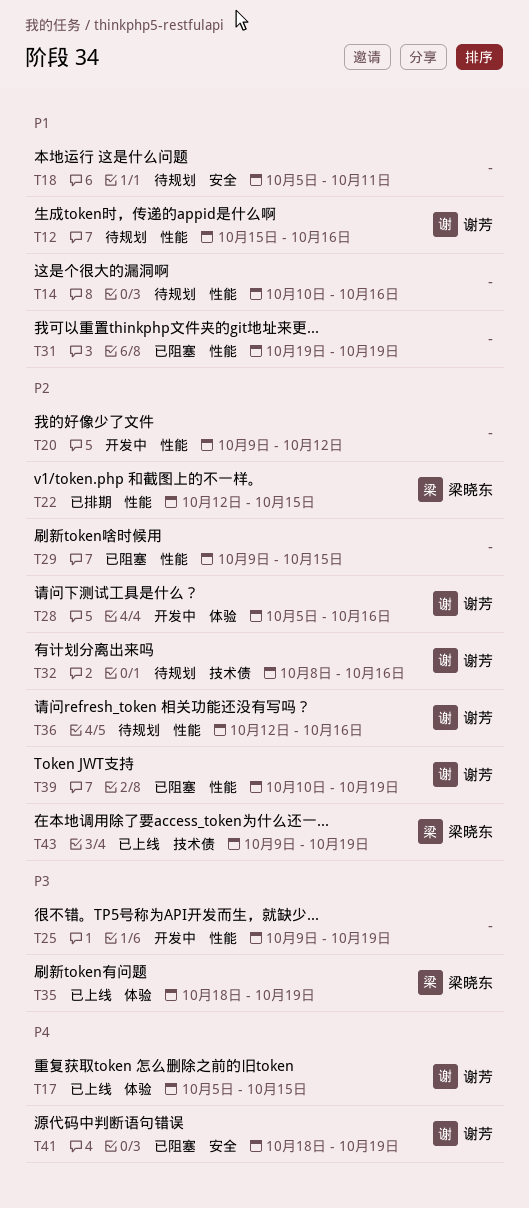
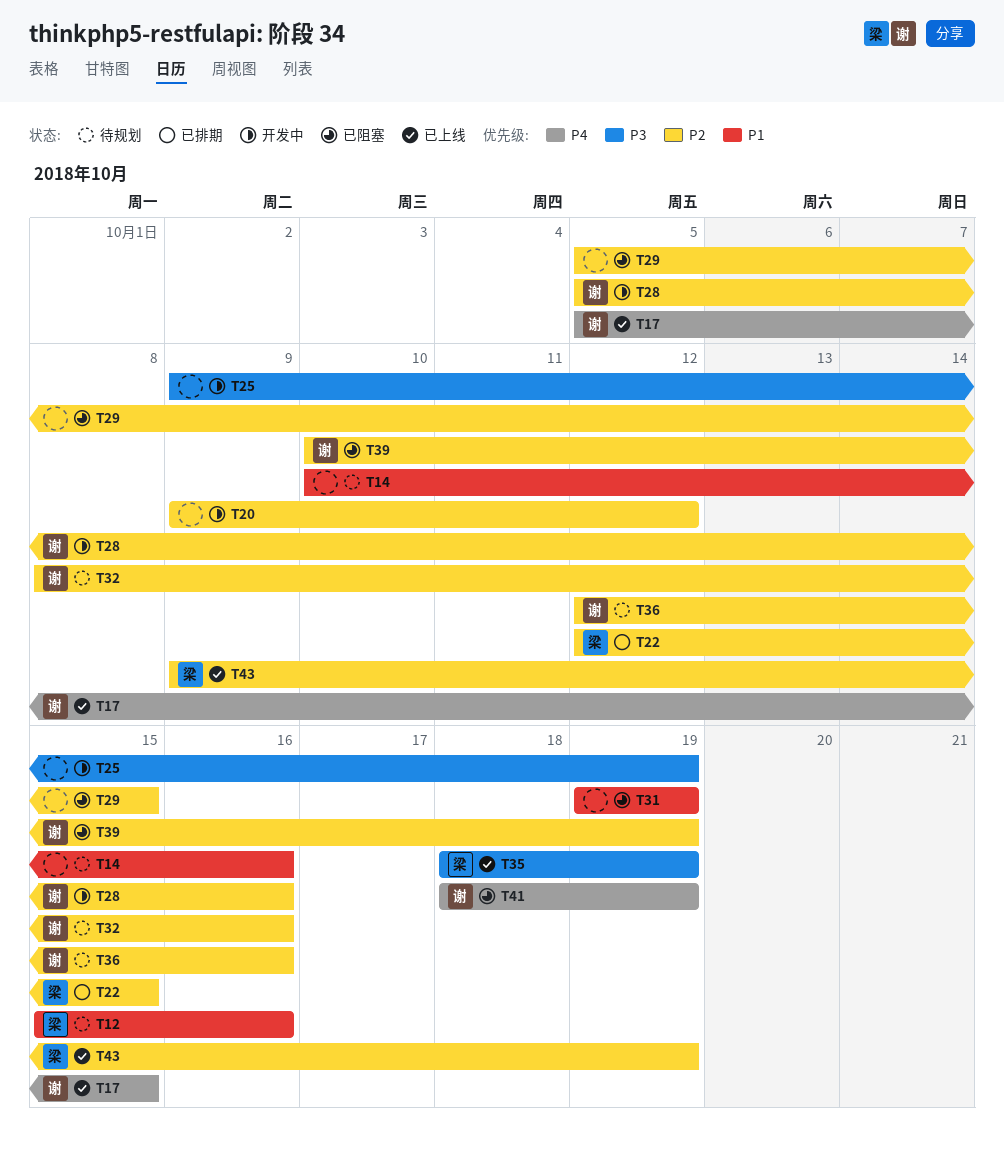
T12, owner: 谢芳 -> 梁晓东
T18: present -> none
T29, start: Oct 9 -> Oct 5

